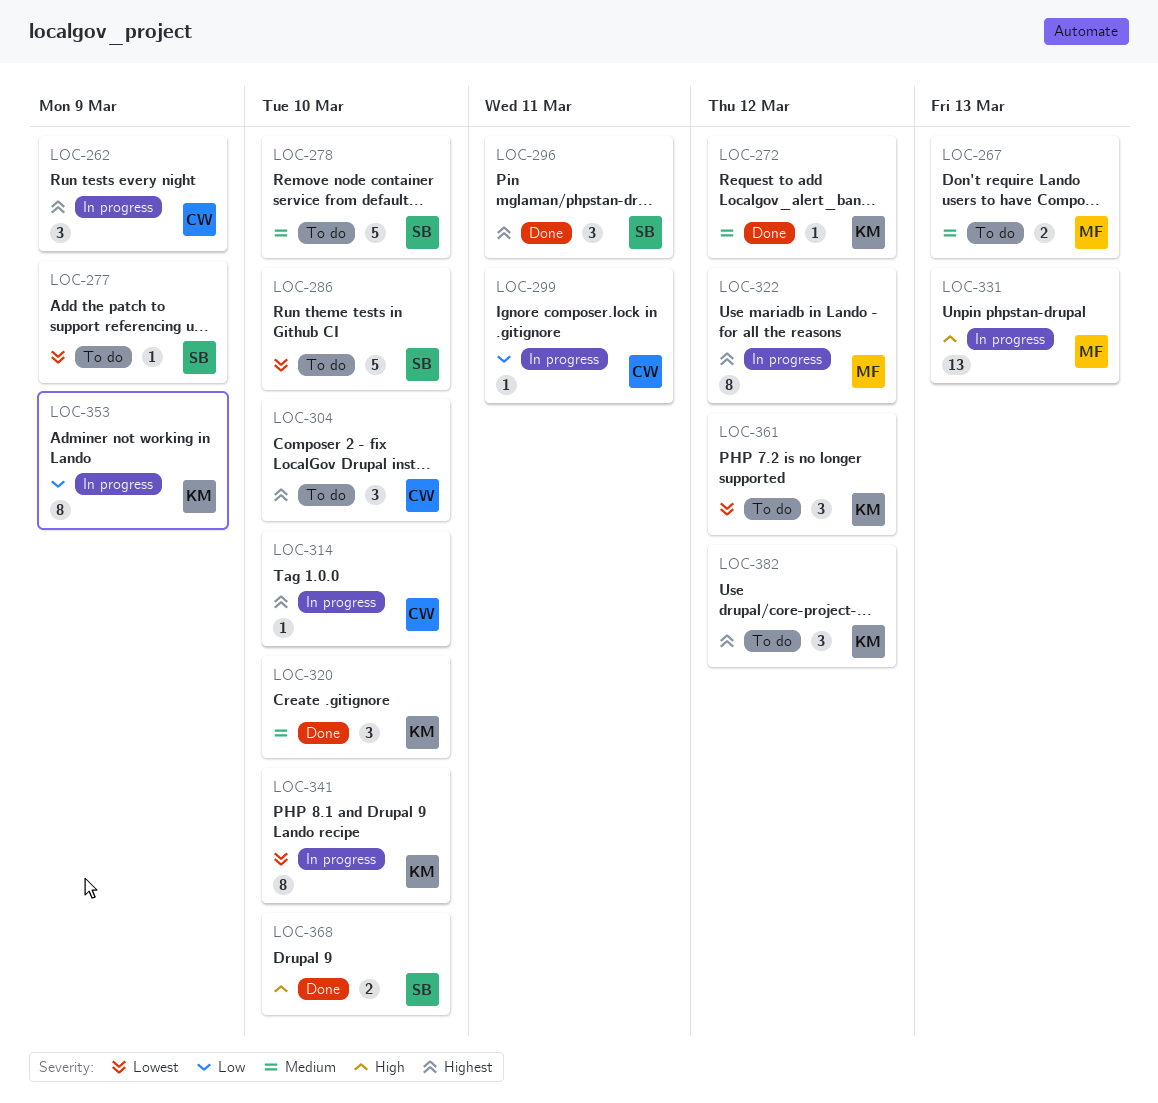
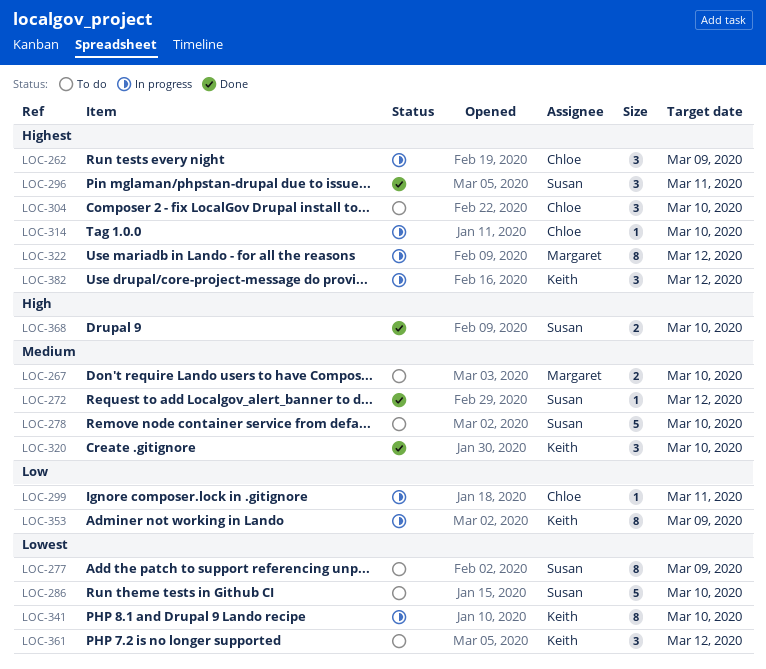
LOC-267, due: Mar 13 -> Mar 10
LOC-272, owner: Keith -> Susan
LOC-277, estimate: 1 -> 8
LOC-331: present -> none
LOC-382, status: To do -> In progress

